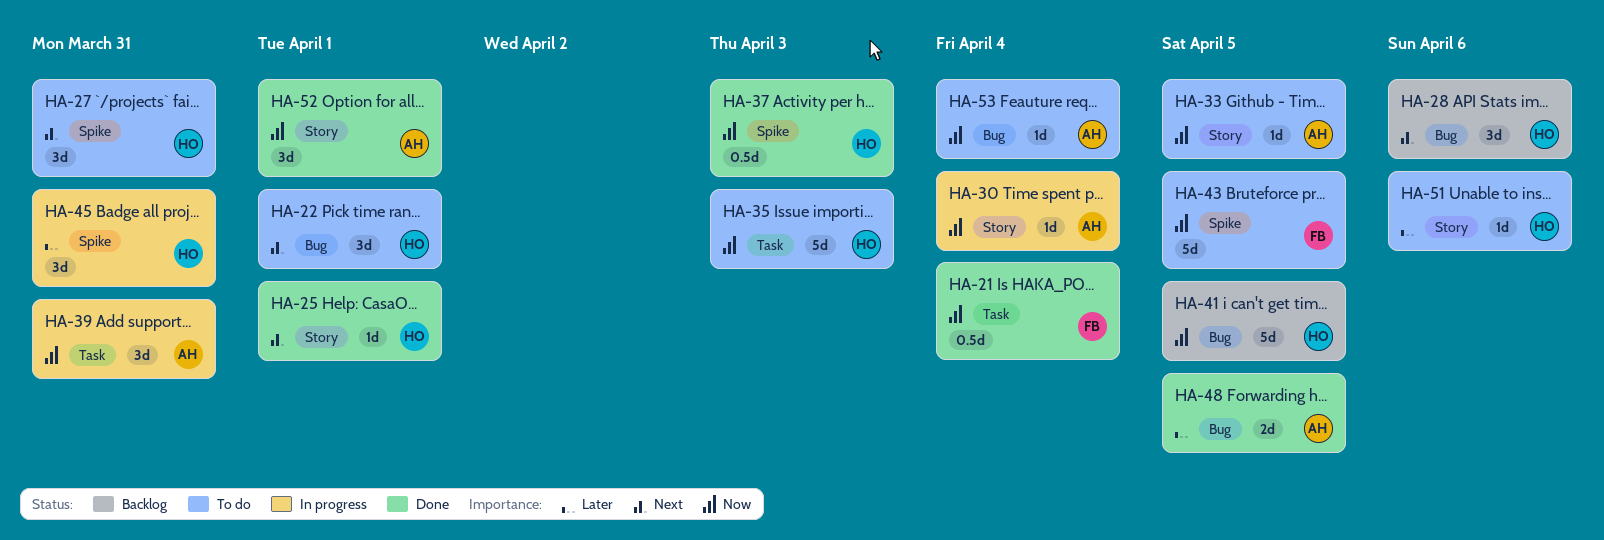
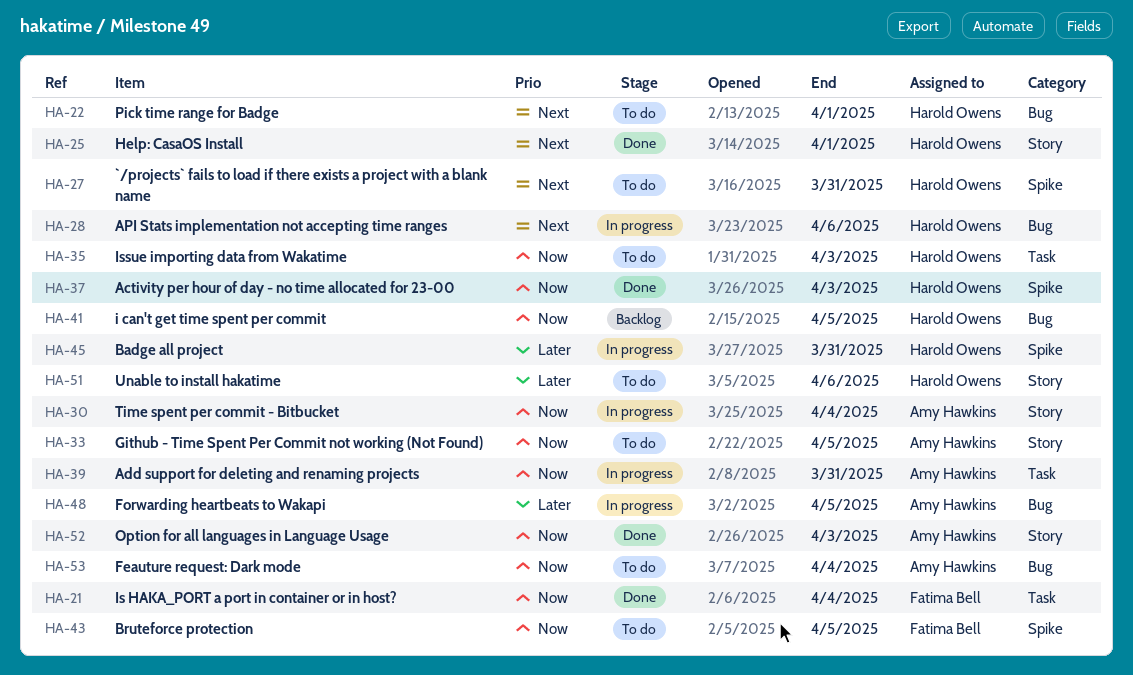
HA-28, status: Backlog -> In progress
HA-48, status: Done -> In progress
HA-52, due: Apr 1 -> Apr 3

